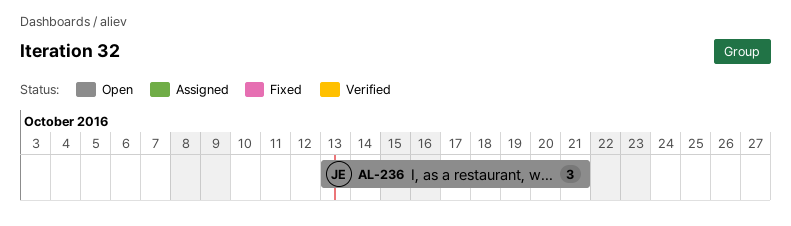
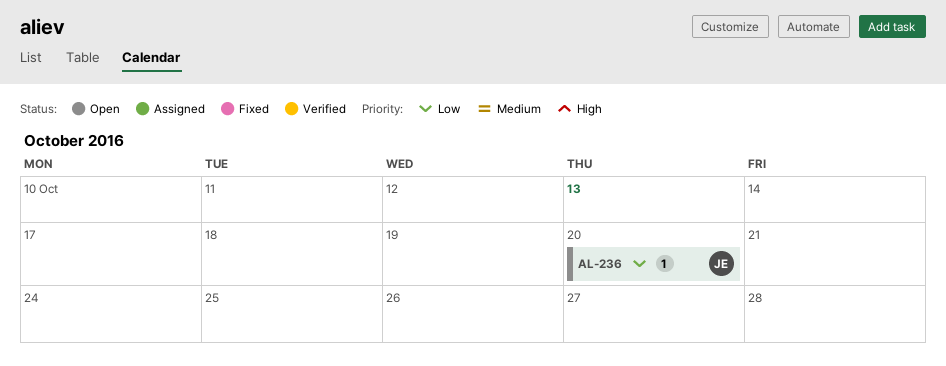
AL-236, estimate: 3 -> 1
AL-236, due: Oct 21 -> Oct 20

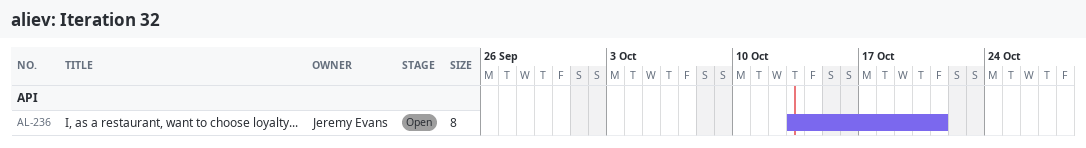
AL-236, estimate: 1 -> 8
AL-236, due: Oct 20 -> Oct 21

